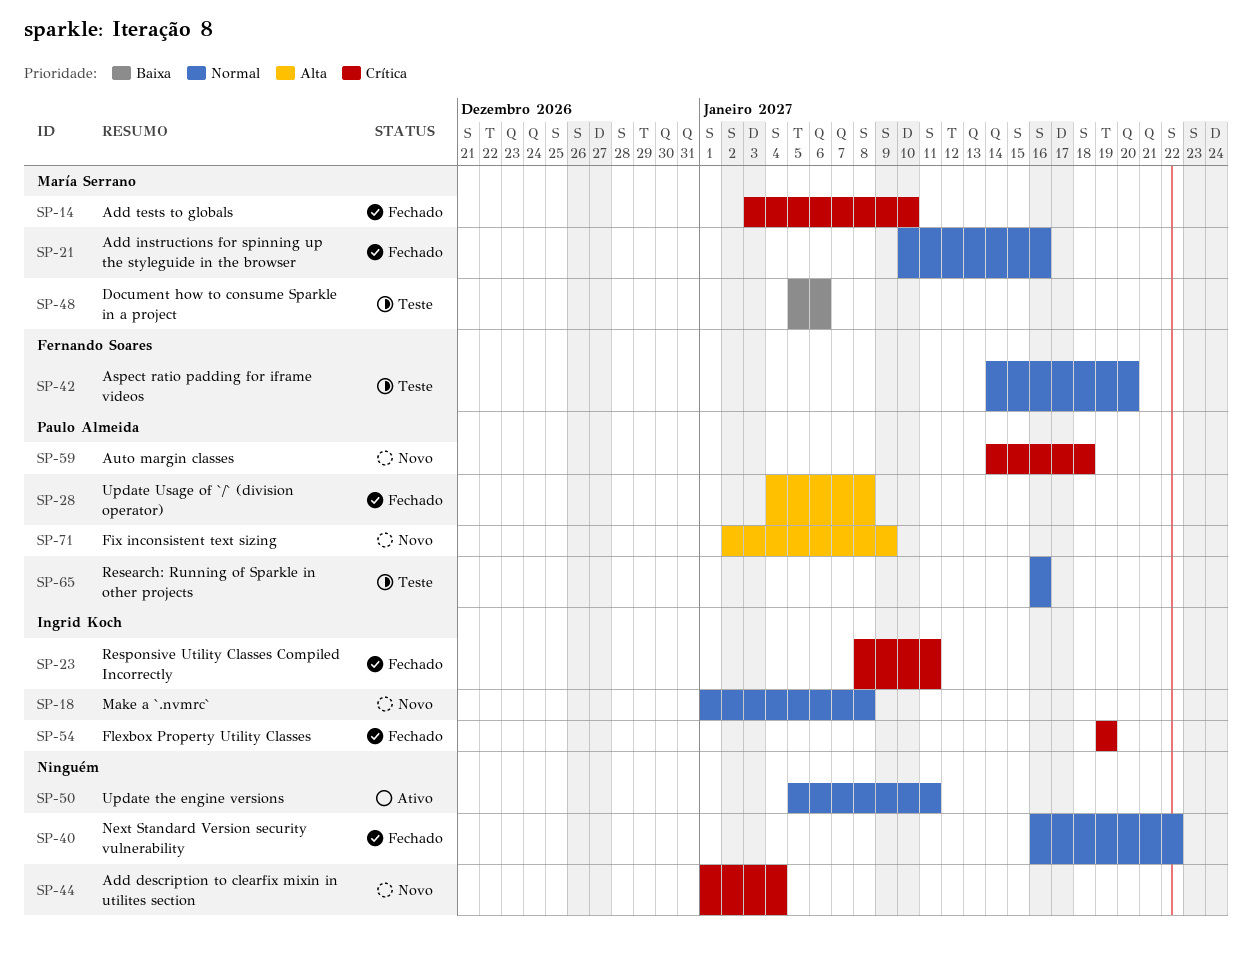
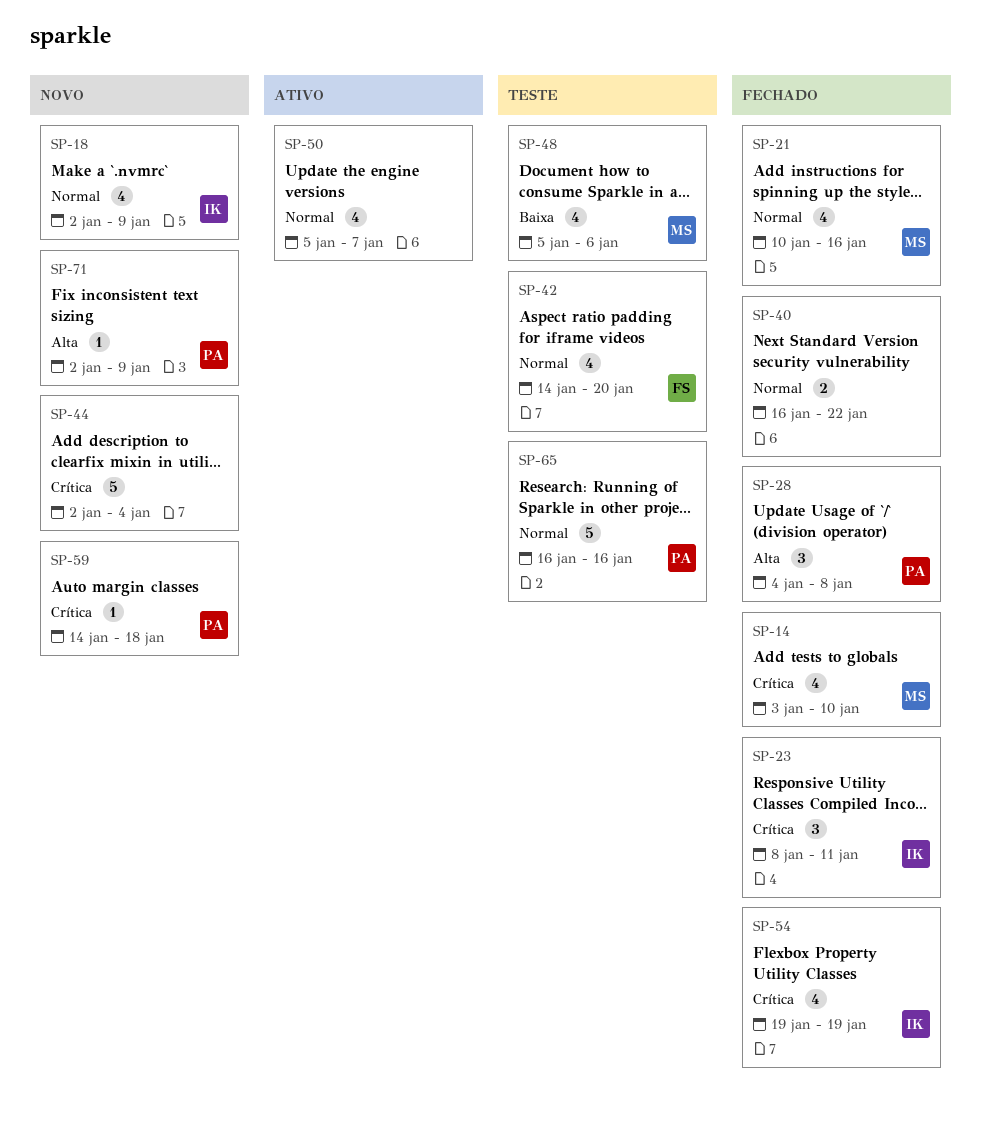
SP-18, start: Jan 1 -> Jan 2
SP-18, due: Jan 8 -> Jan 9
SP-44, start: Jan 1 -> Jan 2
SP-50, due: Jan 11 -> Jan 7

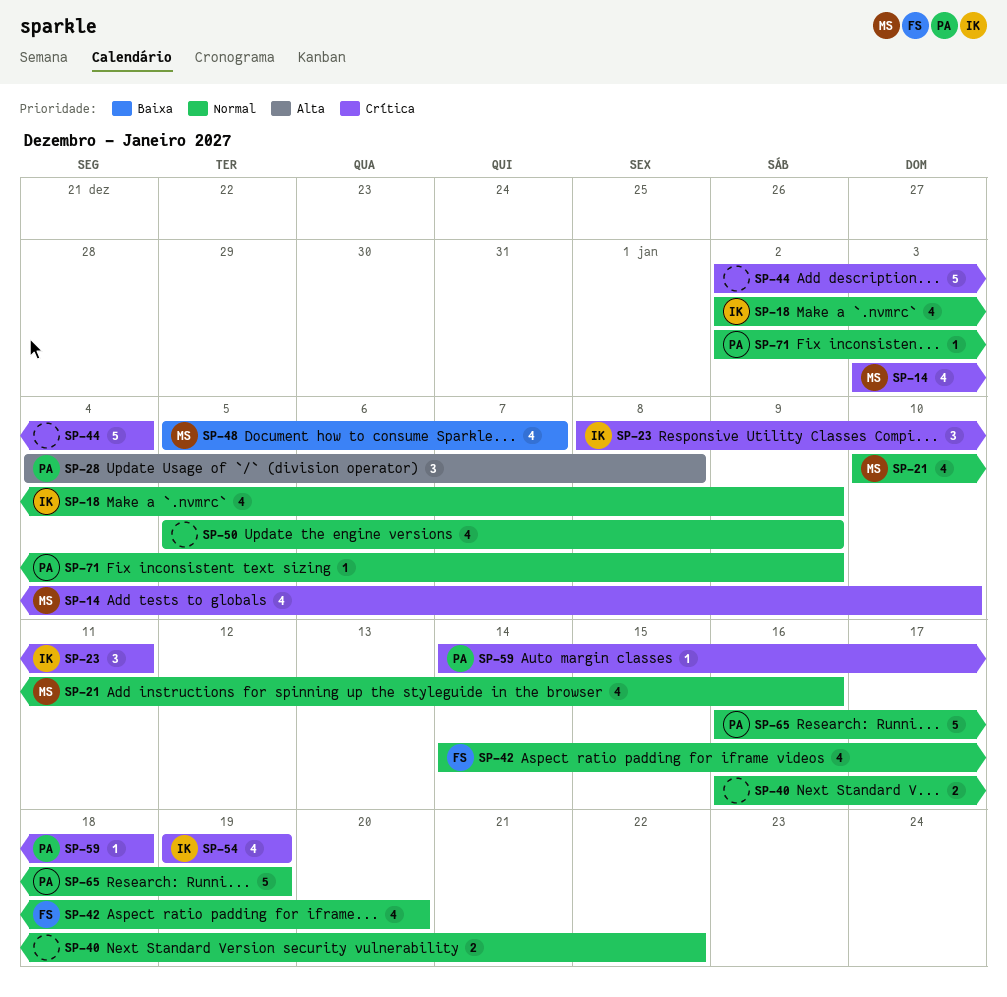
SP-48, due: Jan 6 -> Jan 7
SP-50, due: Jan 7 -> Jan 9
SP-65, due: Jan 16 -> Jan 19
SP-71, priority: Alta -> Normal

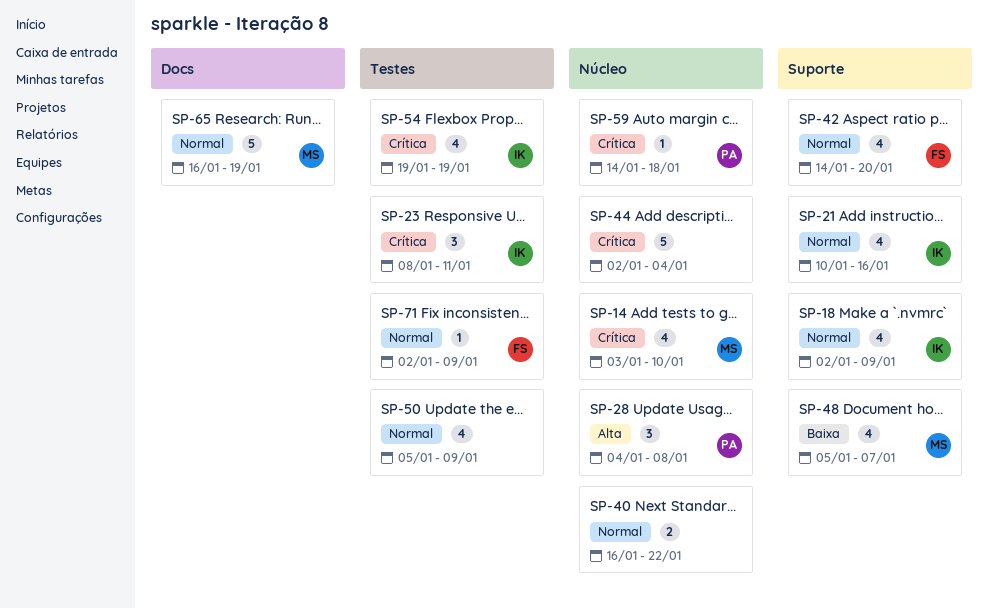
SP-21, owner: MS -> IK
SP-65, owner: PA -> MS
SP-71, owner: PA -> FS

